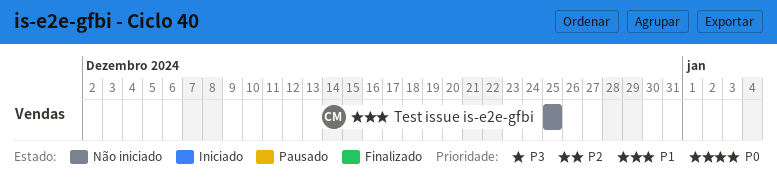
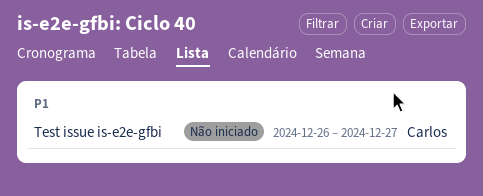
Test issue is-e2e-gfbi, start: Dec 25 -> Dec 26
Test issue is-e2e-gfbi, due: Dec 25 -> Dec 27

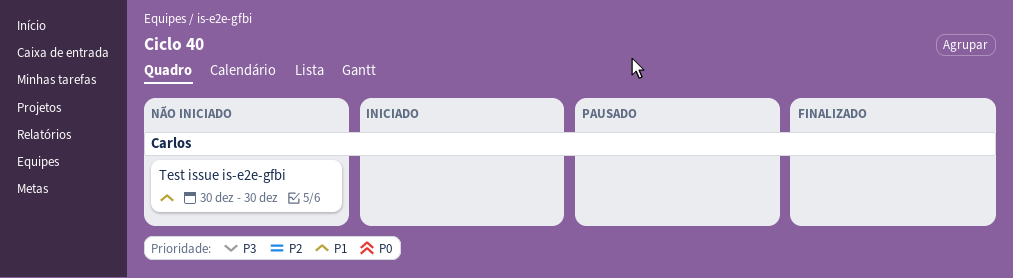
Test issue is-e2e-gfbi, start: Dec 26 -> Dec 30
Test issue is-e2e-gfbi, due: Dec 27 -> Dec 30

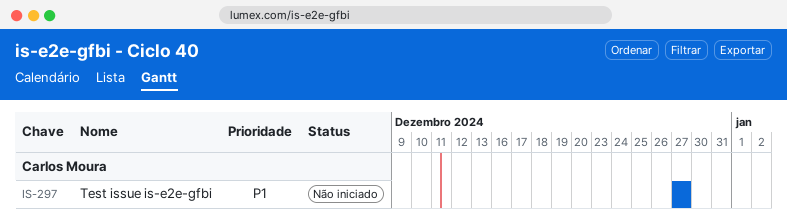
Test issue is-e2e-gfbi, start: Dec 30 -> Dec 27
Test issue is-e2e-gfbi, due: Dec 30 -> Dec 27

